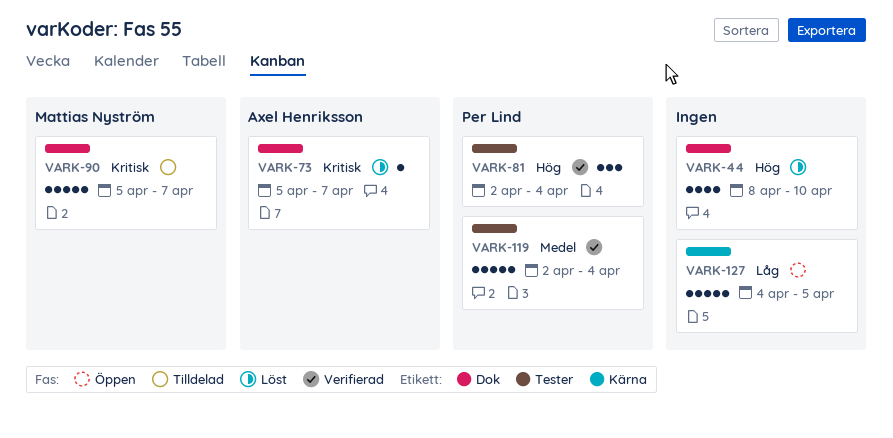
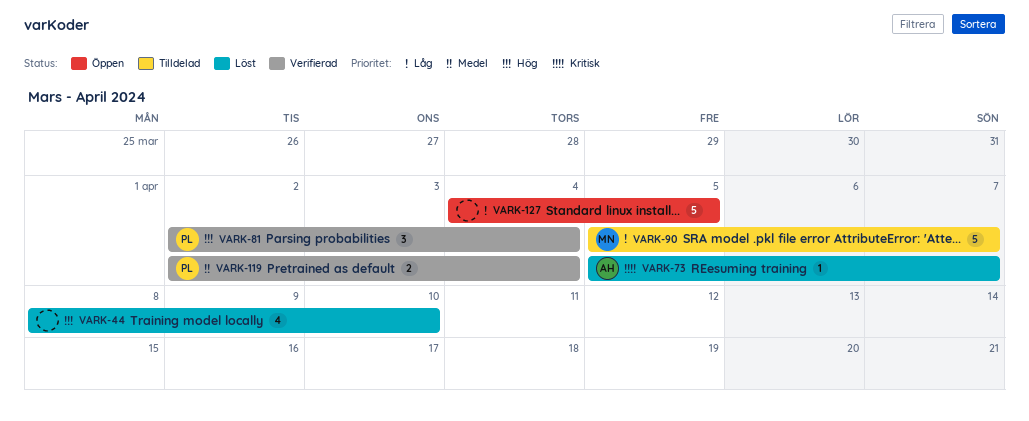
VARK-90, priority: Kritisk -> Låg
VARK-119, estimate: 5 -> 2

